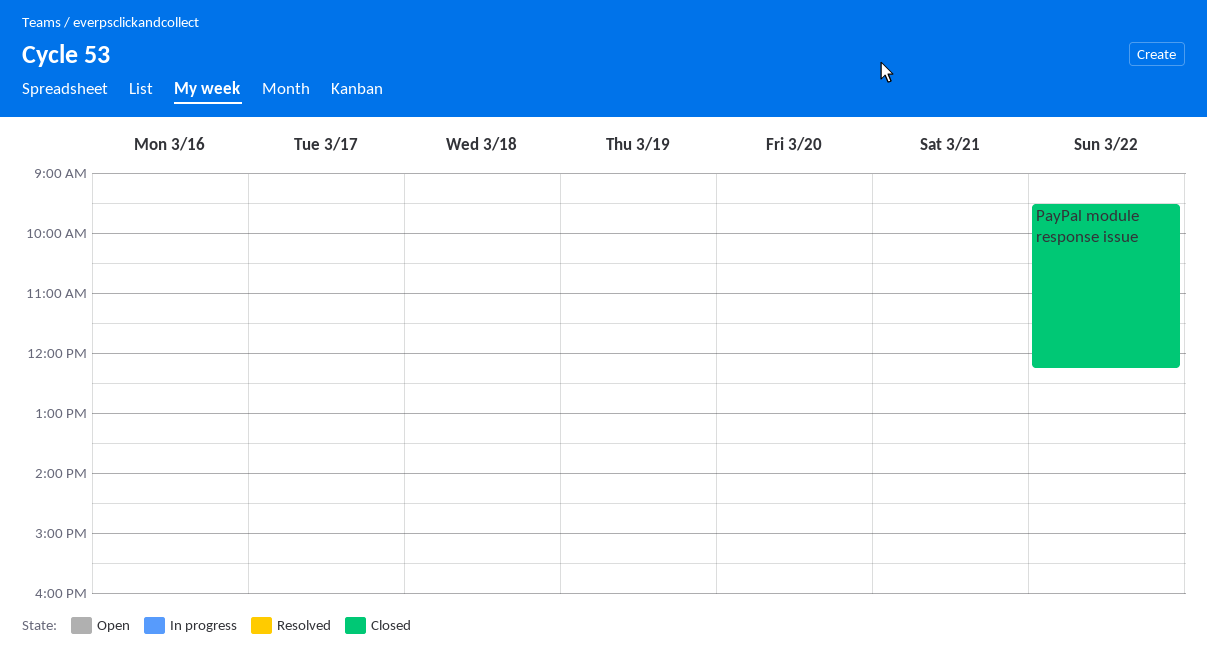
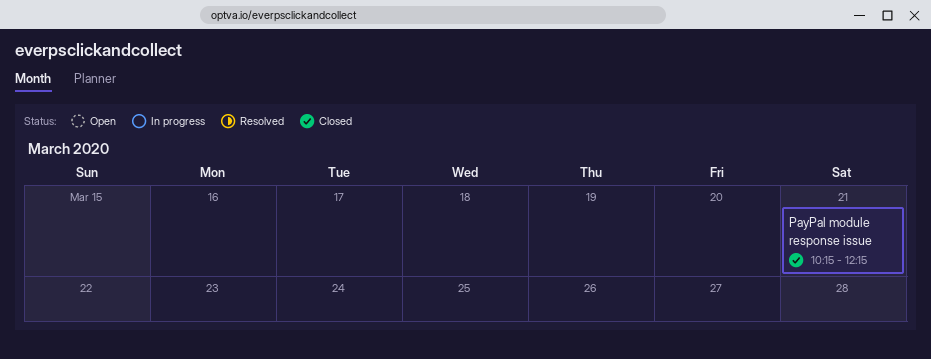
PayPal module response issue, day: Mar 22 -> Mar 21
PayPal module response issue, begins: 09:30 -> 10:15

